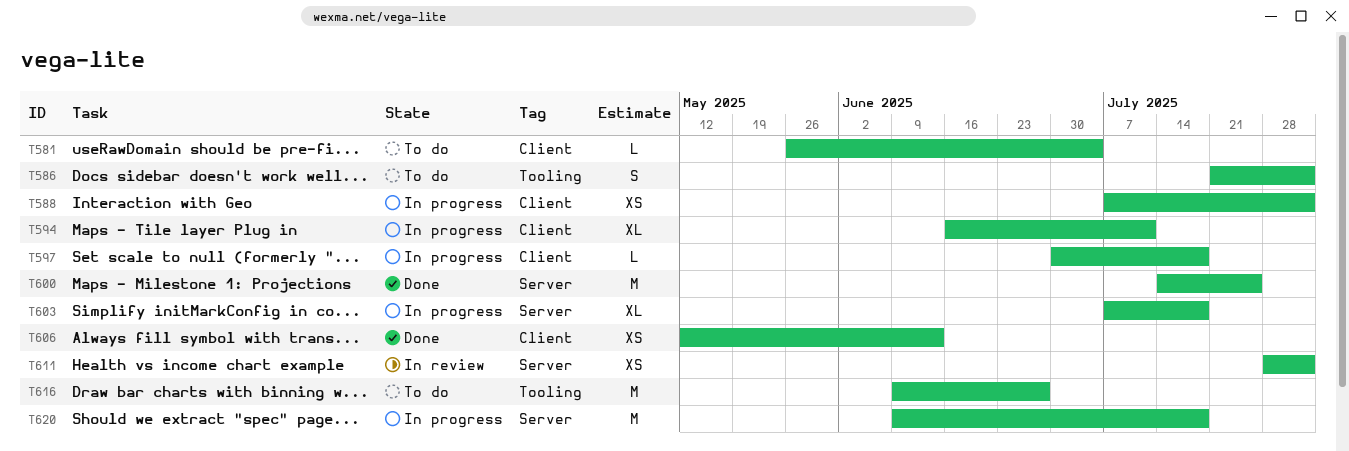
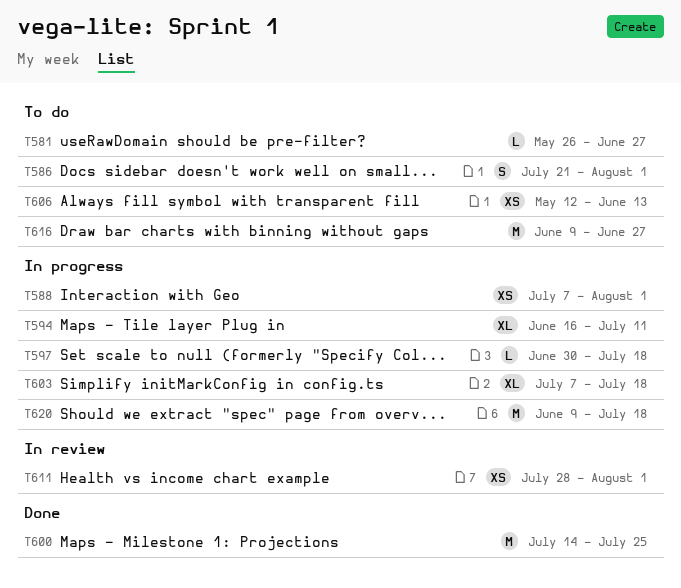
T581, due: Jul 4 -> Jun 27
T606, status: Done -> To do

